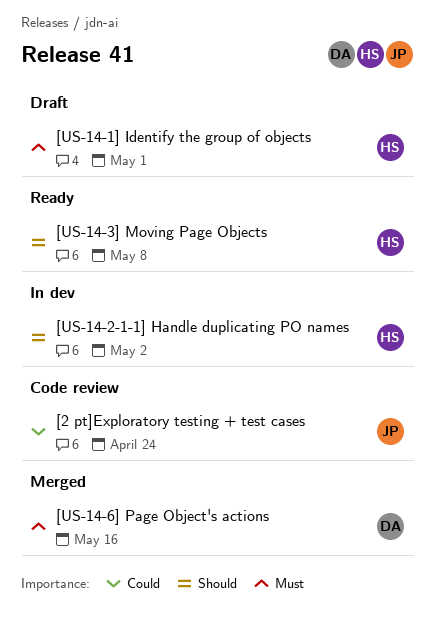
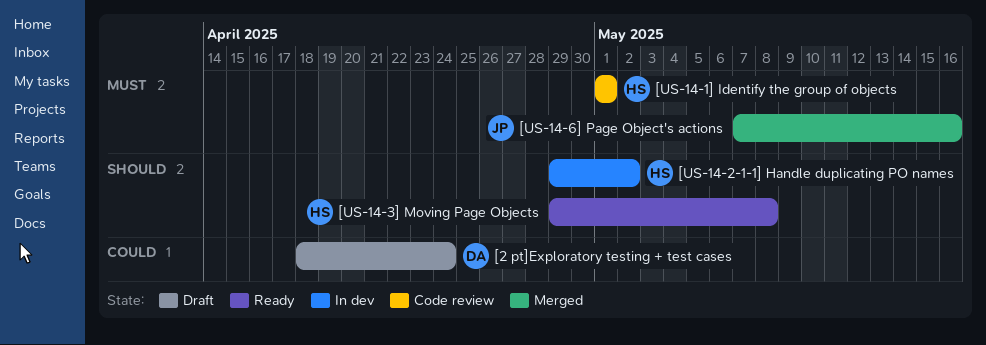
[2 pt]Exploratory testing + test cases, status: Code review -> Draft
[2 pt]Exploratory testing + test cases, owner: JP -> DA
[US-14-1] Identify the group of objects, status: Draft -> Code review
[US-14-6] Page Object's actions, owner: DA -> JP

